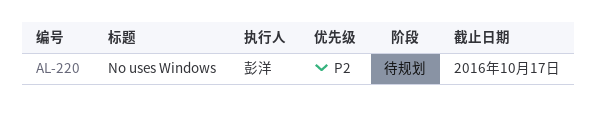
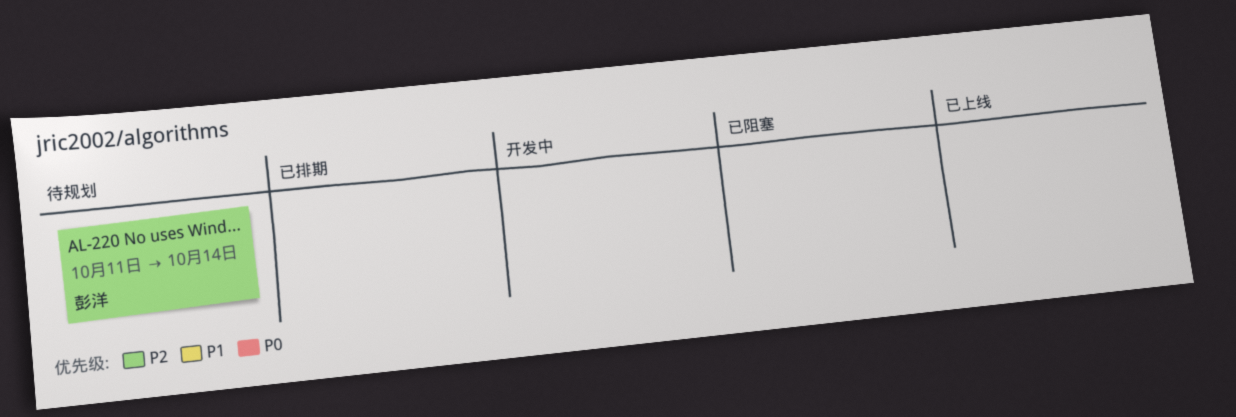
AL-220, due: Oct 17 -> Oct 14

